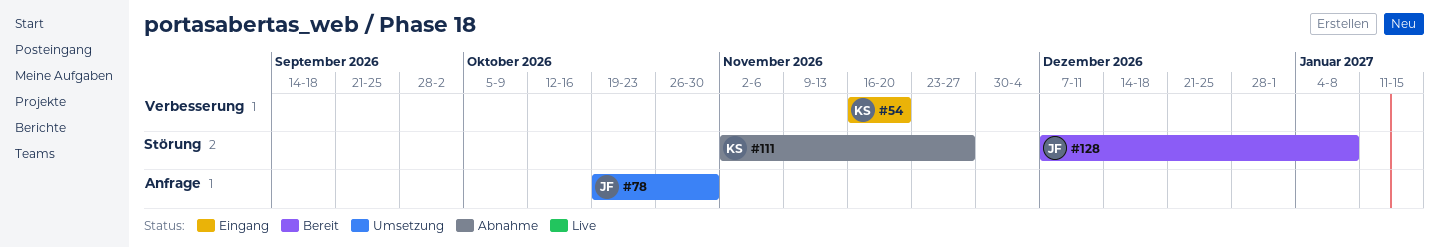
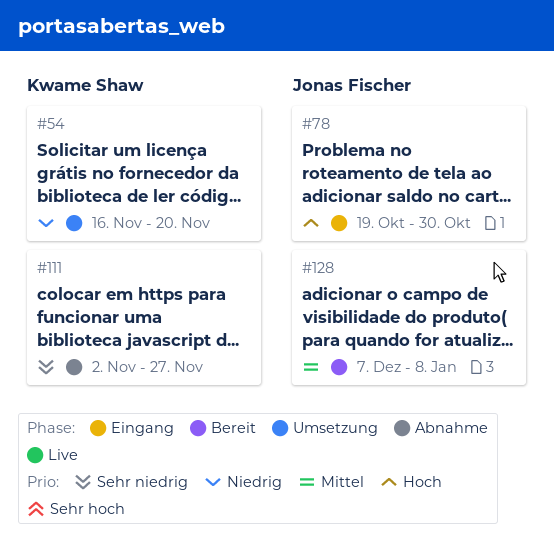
#54, status: Eingang -> Umsetzung
#78, status: Umsetzung -> Eingang

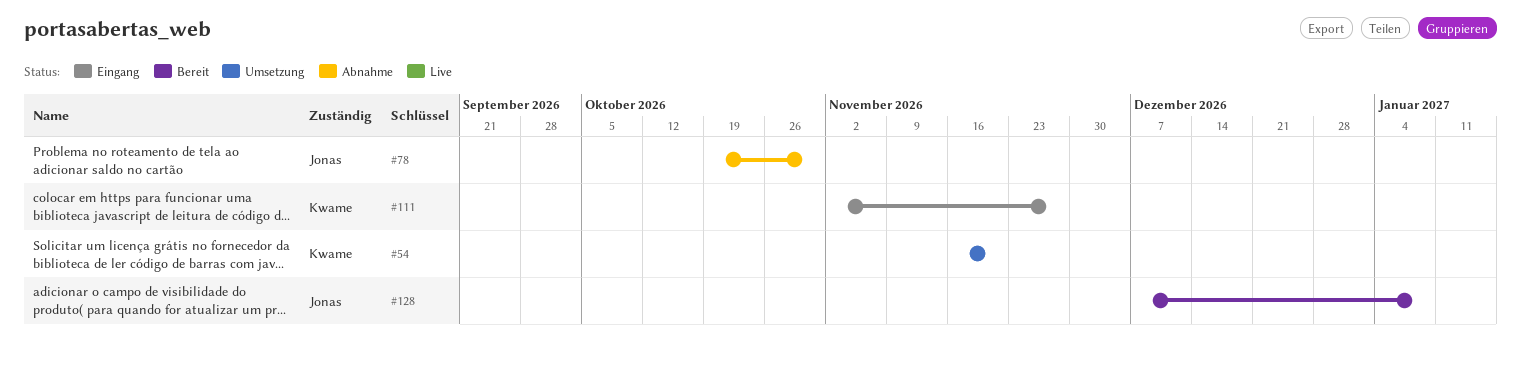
#78, status: Eingang -> Abnahme
#111, status: Abnahme -> Eingang

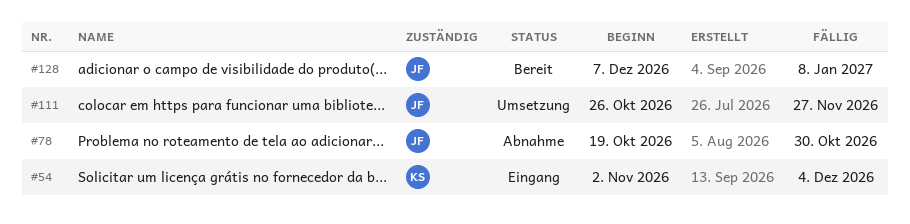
#54, status: Umsetzung -> Eingang
#54, start: Nov 16 -> Nov 2
#54, due: Nov 20 -> Dec 4
#111, status: Eingang -> Umsetzung
#111, owner: Kwame -> Jonas
#111, start: Nov 2 -> Oct 26

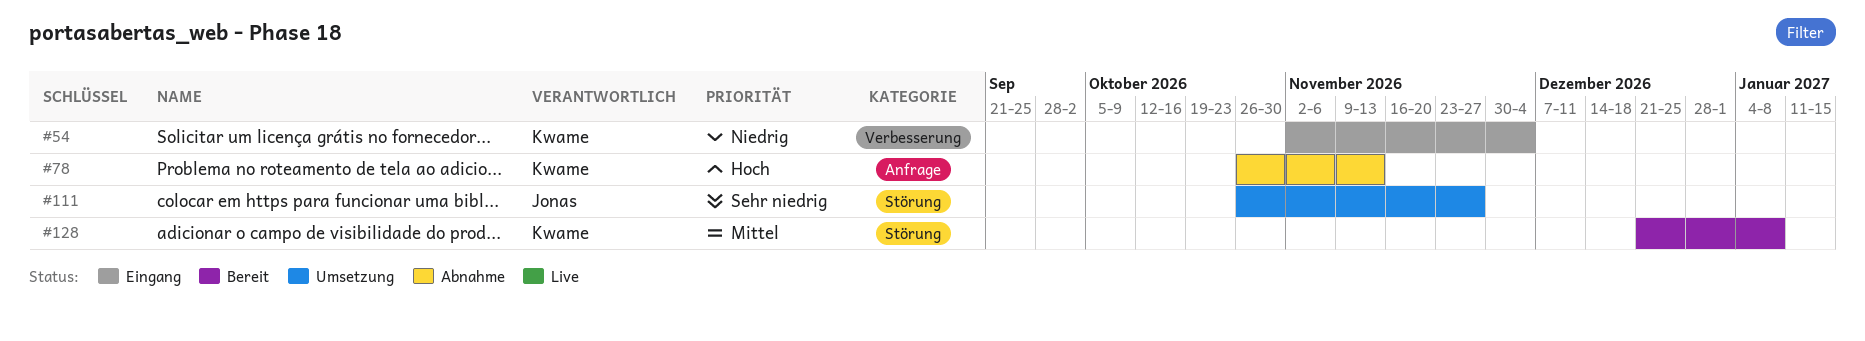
#78, owner: Jonas -> Kwame
#78, start: Oct 19 -> Oct 26
#78, due: Oct 30 -> Nov 13
#128, owner: Jonas -> Kwame
#128, start: Dec 7 -> Dec 21

